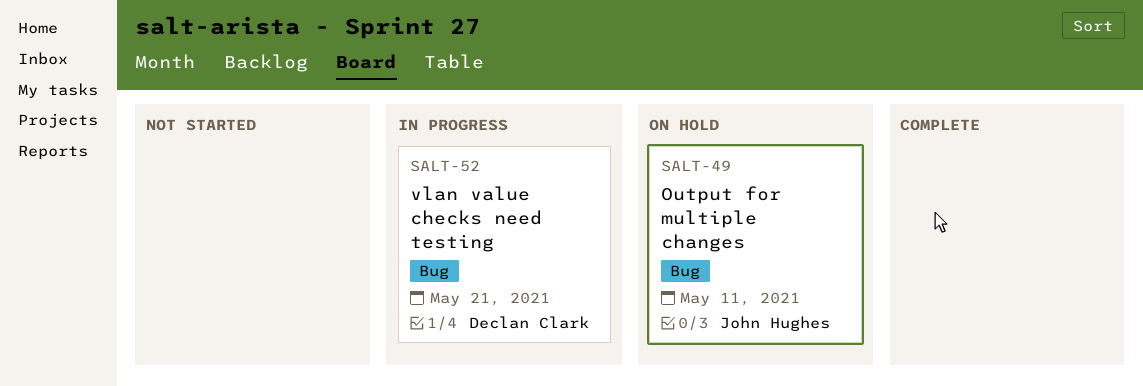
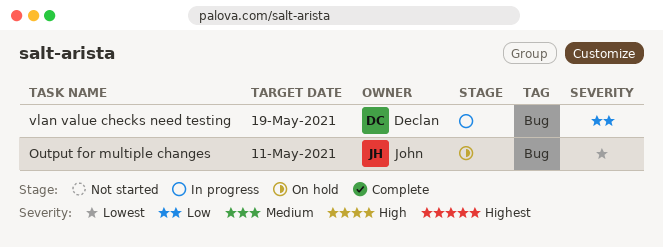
vlan value checks need testing, due: May 21 -> May 19

